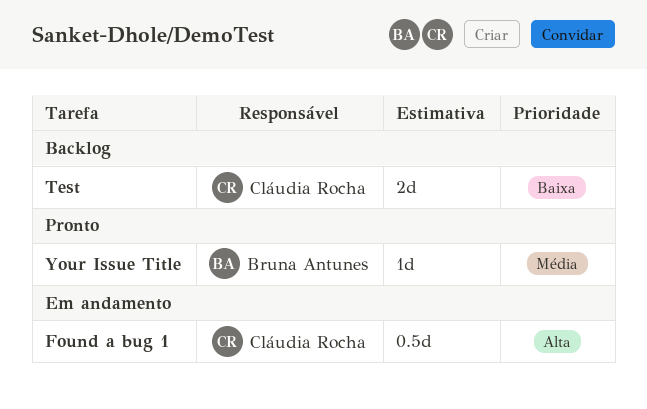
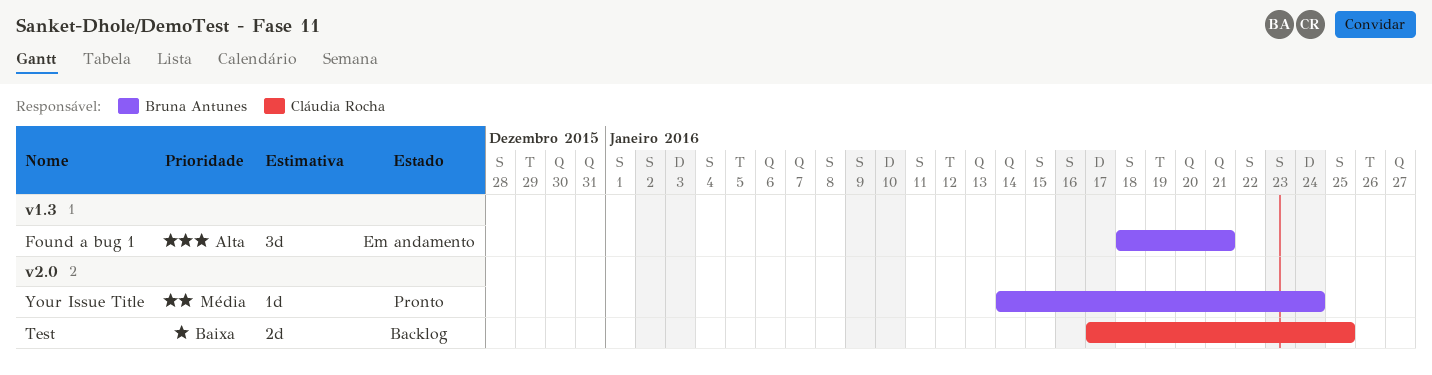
Found a bug 1, owner: Cláudia Rocha -> Bruna Antunes
Found a bug 1, estimate: 0.5d -> 3d

